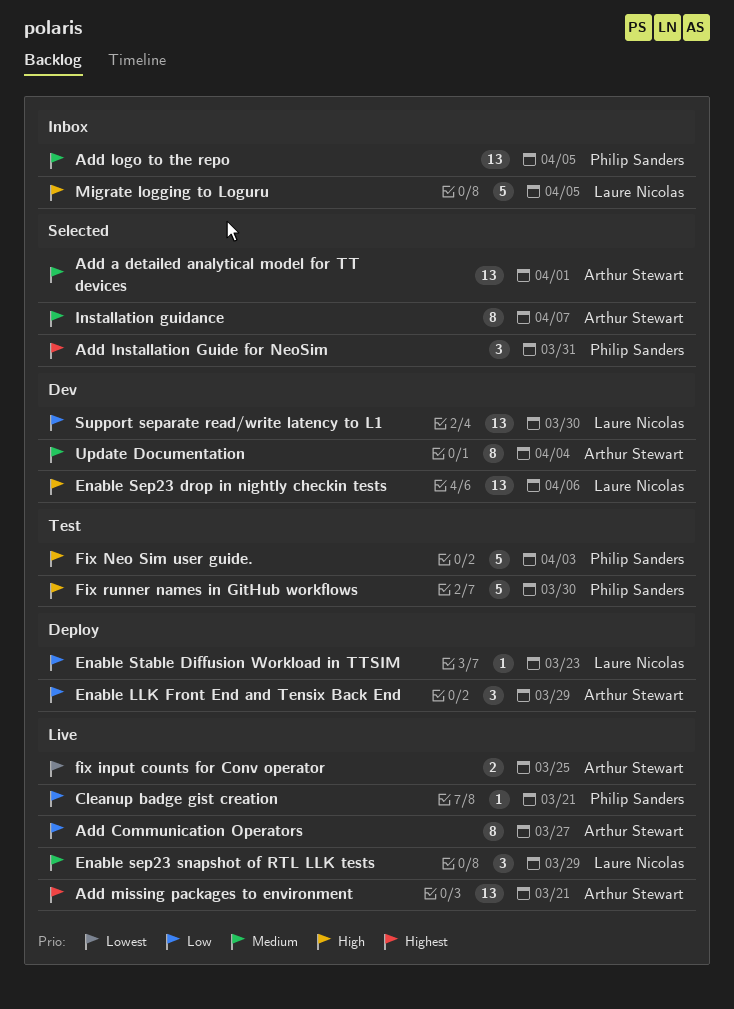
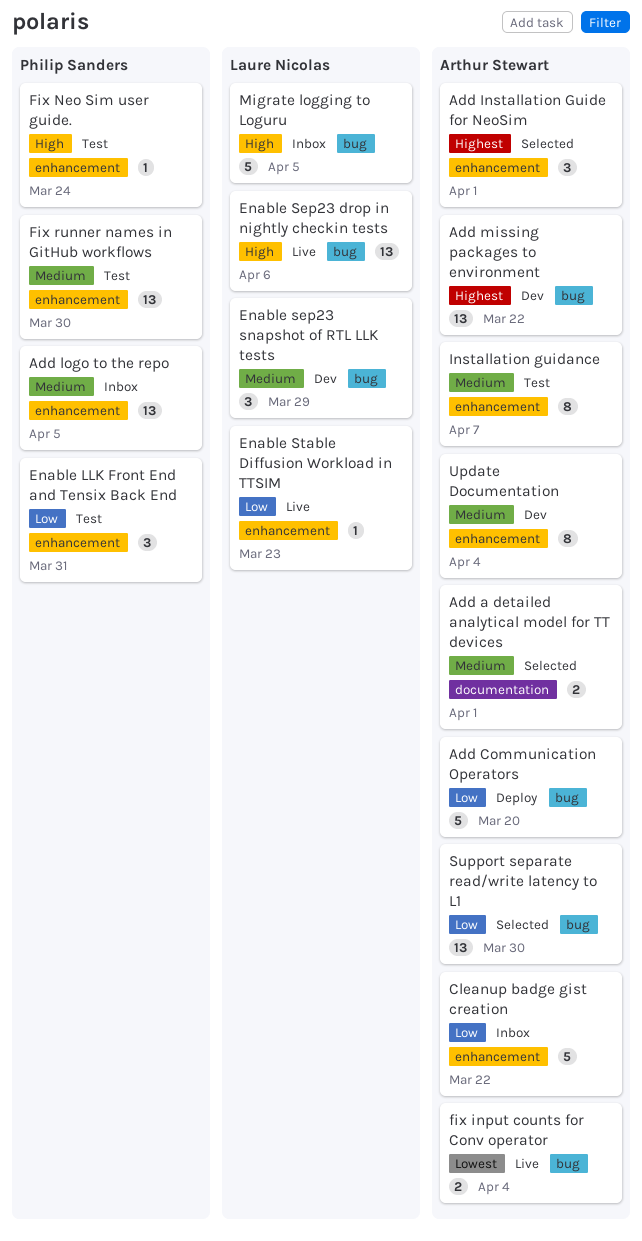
Add a detailed analytical model for TT devices, estimate: 13 -> 2
Add Communication Operators, status: Live -> Deploy
Add Communication Operators, estimate: 8 -> 5
Add Communication Operators, due: Mar 27 -> Mar 20
Add Installation Guide for NeoSim, owner: Philip Sanders -> Arthur Stewart
Add Installation Guide for NeoSim, due: Mar 31 -> Apr 1
Add missing packages to environment, status: Live -> Dev
Add missing packages to environment, due: Mar 21 -> Mar 22
Cleanup badge gist creation, status: Live -> Inbox
Cleanup badge gist creation, owner: Philip Sanders -> Arthur Stewart
Cleanup badge gist creation, estimate: 1 -> 5
Cleanup badge gist creation, due: Mar 21 -> Mar 22
Enable LLK Front End and Tensix Back End, status: Deploy -> Test
Enable LLK Front End and Tensix Back End, owner: Arthur Stewart -> Philip Sanders
Enable LLK Front End and Tensix Back End, due: Mar 29 -> Mar 31
Enable Sep23 drop in nightly checkin tests, status: Dev -> Live
Enable sep23 snapshot of RTL LLK tests, status: Live -> Dev
Enable Stable Diffusion Workload in TTSIM, status: Deploy -> Live
fix input counts for Conv operator, due: Mar 25 -> Apr 4
Fix Neo Sim user guide., estimate: 5 -> 1
Fix Neo Sim user guide., due: Apr 3 -> Mar 24
Fix runner names in GitHub workflows, priority: High -> Medium
Fix runner names in GitHub workflows, estimate: 5 -> 13
Installation guidance, status: Selected -> Test
Support separate read/write latency to L1, status: Dev -> Selected
Support separate read/write latency to L1, owner: Laure Nicolas -> Arthur Stewart

